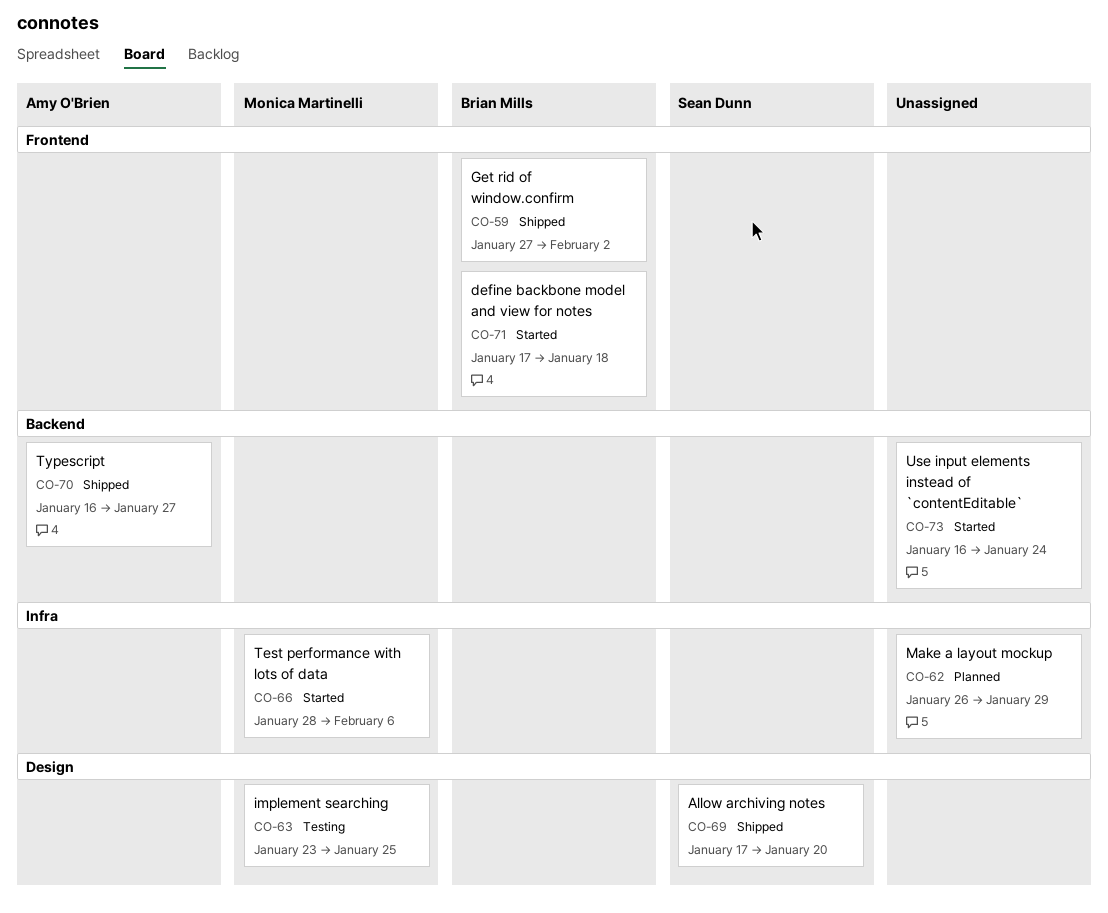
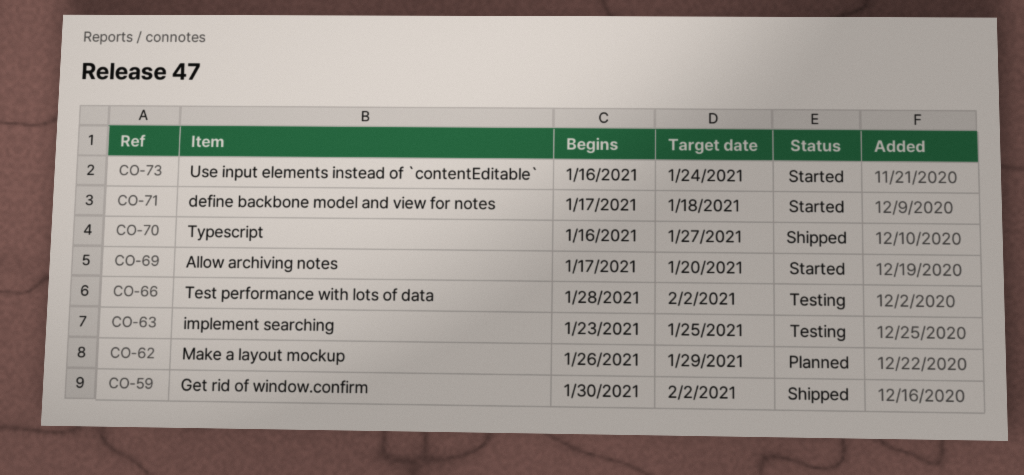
CO-59, start: Jan 27 -> Jan 30
CO-66, status: Started -> Testing
CO-66, due: Feb 6 -> Feb 2
CO-69, status: Shipped -> Started

